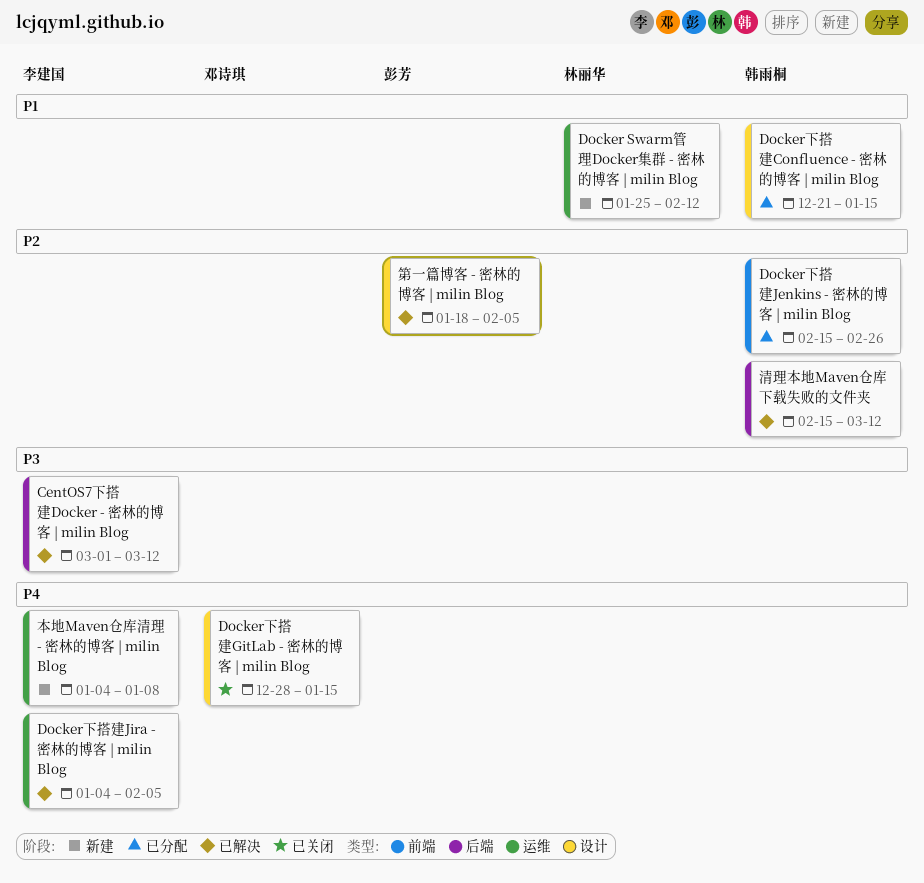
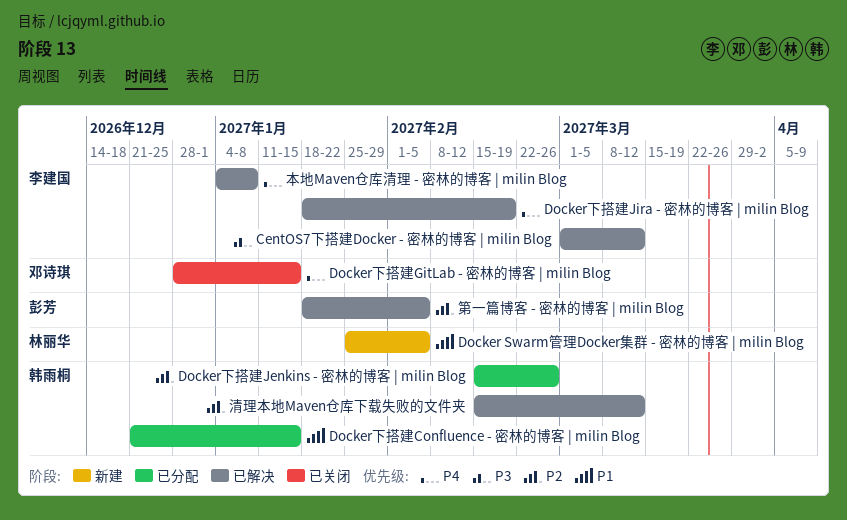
Docker Swarm管理Docker集群 - 密林的博客 | milin Blog, due: Feb 12 -> Feb 5
Docker下搭建Jira - 密林的博客 | milin Blog, start: Jan 4 -> Jan 18
Docker下搭建Jira - 密林的博客 | milin Blog, due: Feb 5 -> Feb 19
本地Maven仓库清理 - 密林的博客 | milin Blog, status: 新建 -> 已解决

